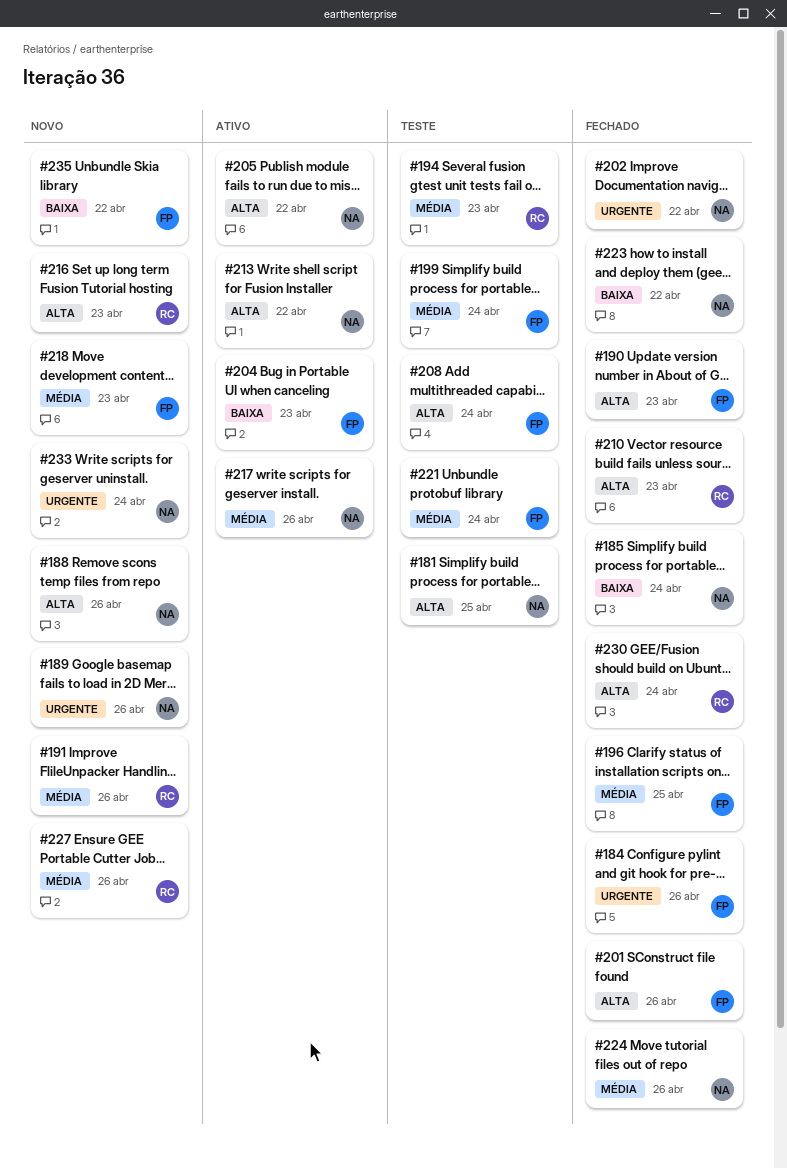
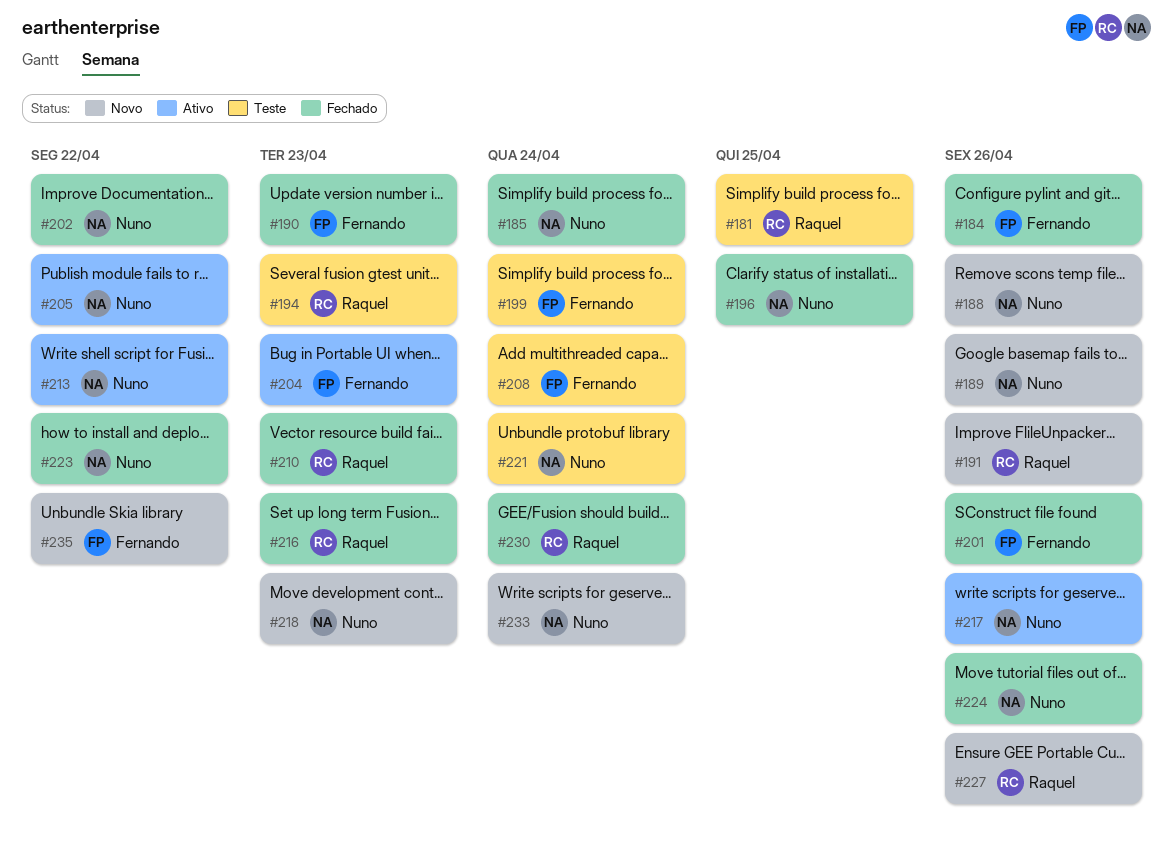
#181, owner: Nuno -> Raquel
#196, owner: Fernando -> Nuno
#216, status: Novo -> Fechado
#218, owner: Fernando -> Nuno
#221, owner: Fernando -> Nuno

